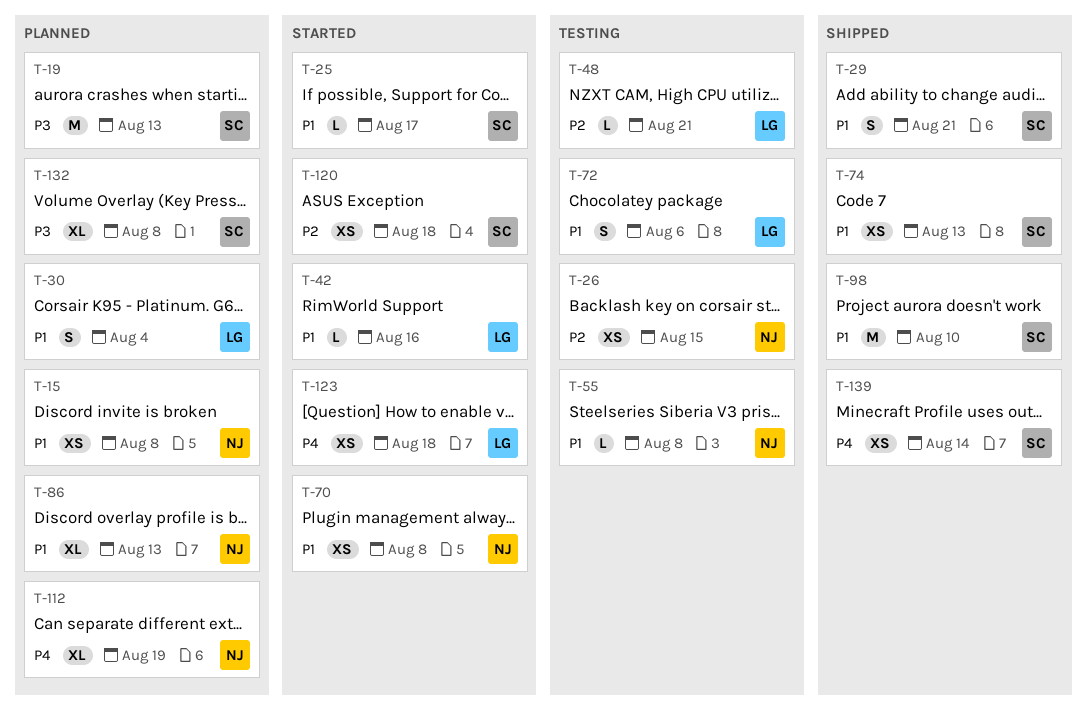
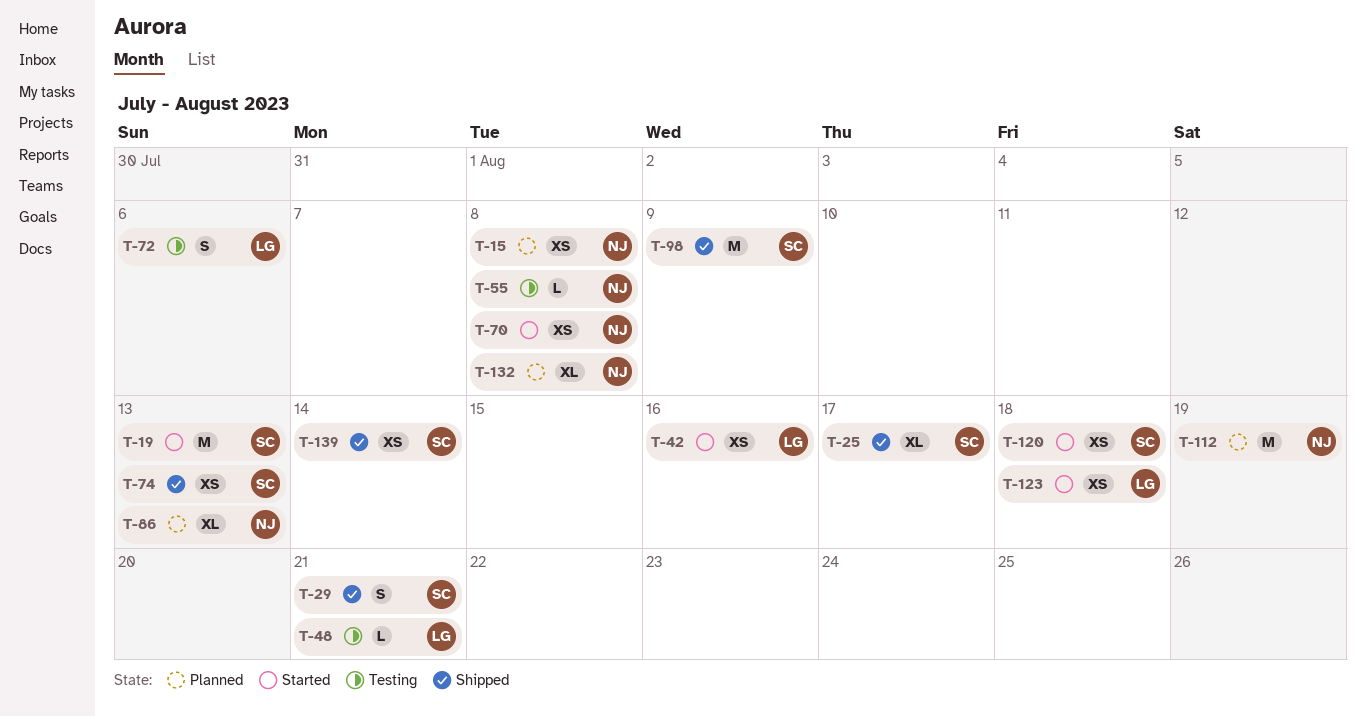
T-19, status: Planned -> Started
T-25, status: Started -> Shipped
T-25, estimate: L -> XL
T-26: present -> none
T-30: present -> none
T-42, estimate: L -> XS
T-98, due: Aug 10 -> Aug 9
T-112, estimate: XL -> M
T-132, owner: SC -> NJ

